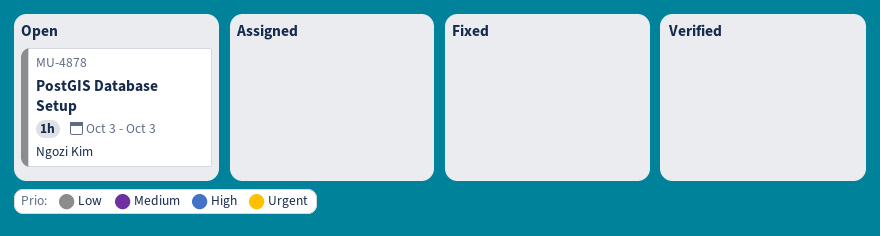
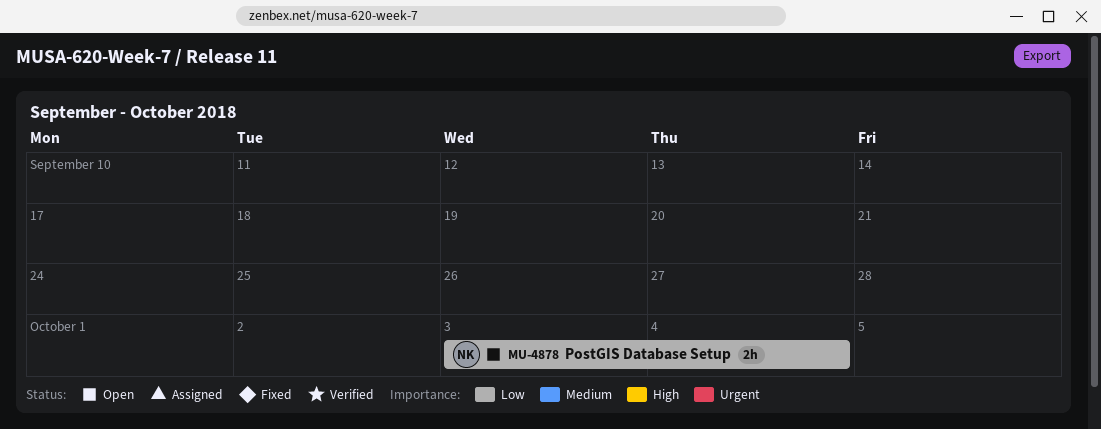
MU-4878, estimate: 1h -> 2h
MU-4878, due: Oct 3 -> Oct 4

